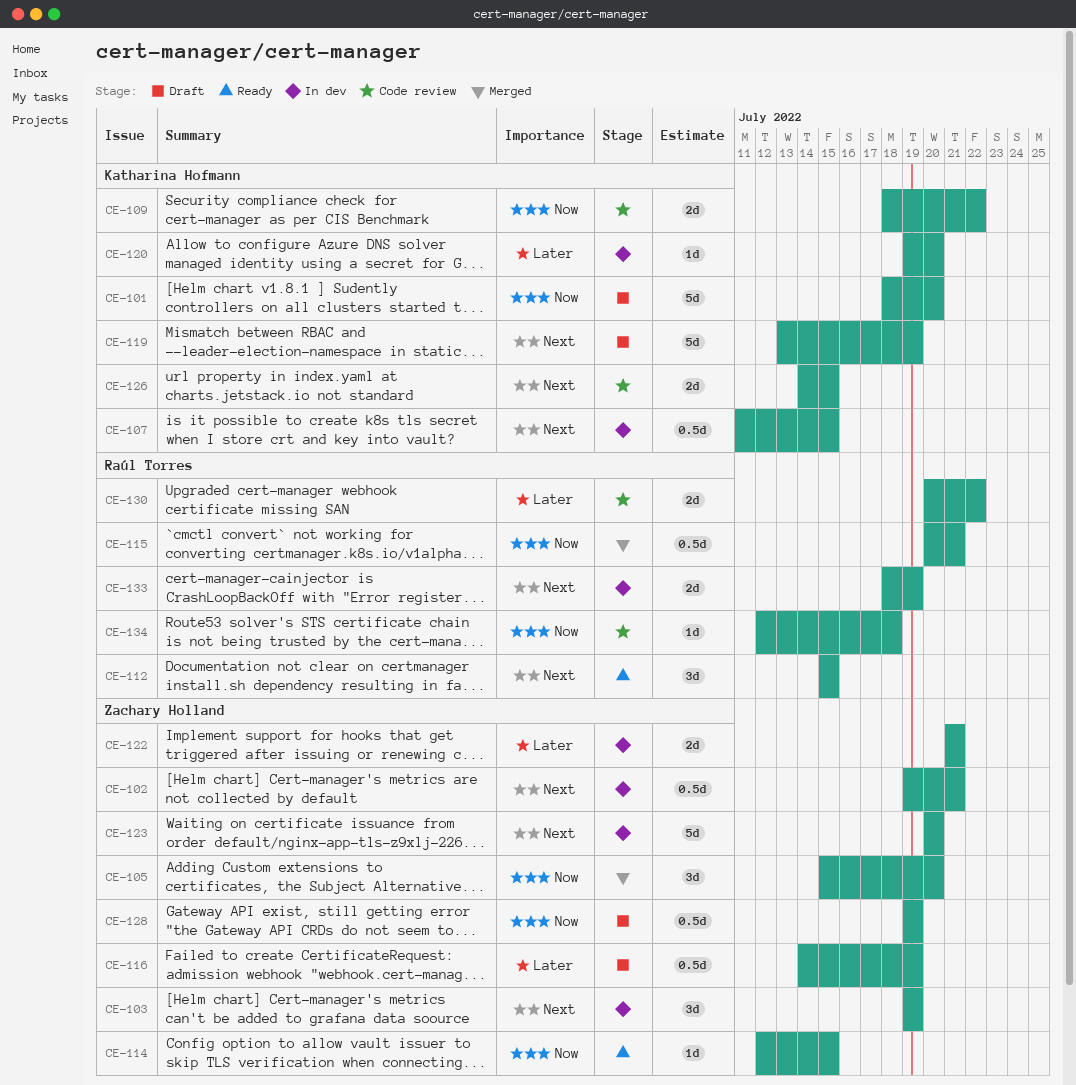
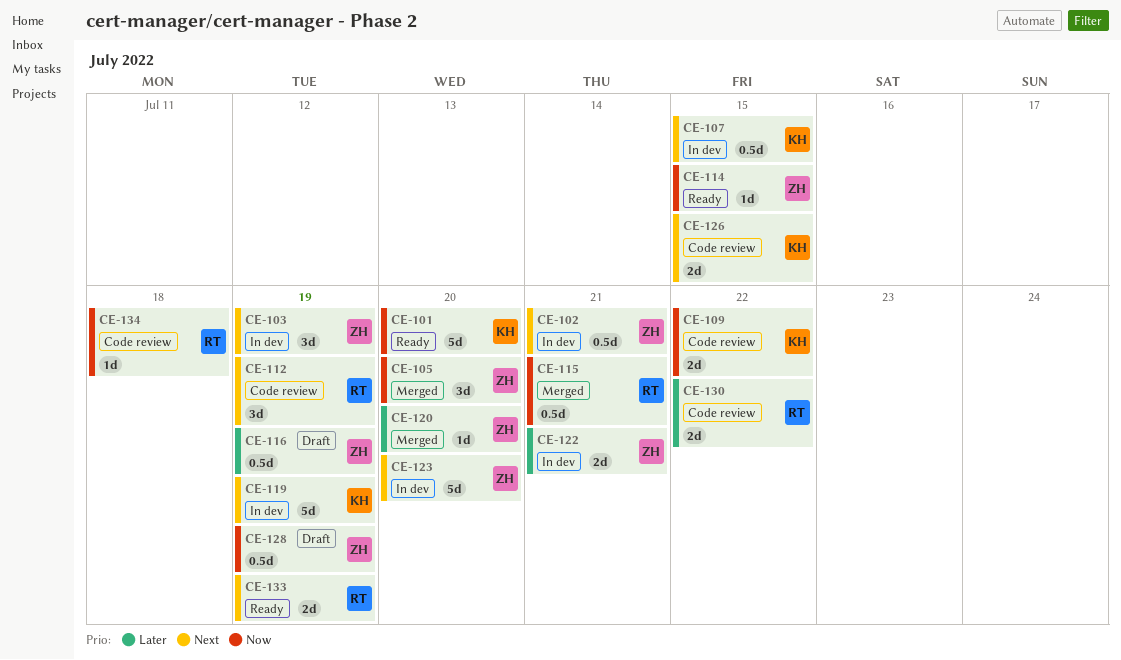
CE-101, status: Draft -> Ready
CE-112, status: Ready -> Code review
CE-112, due: Jul 15 -> Jul 19
CE-119, status: Draft -> In dev
CE-120, status: In dev -> Merged
CE-120, owner: Katharina Hofmann -> Zachary Holland
CE-133, status: In dev -> Ready

